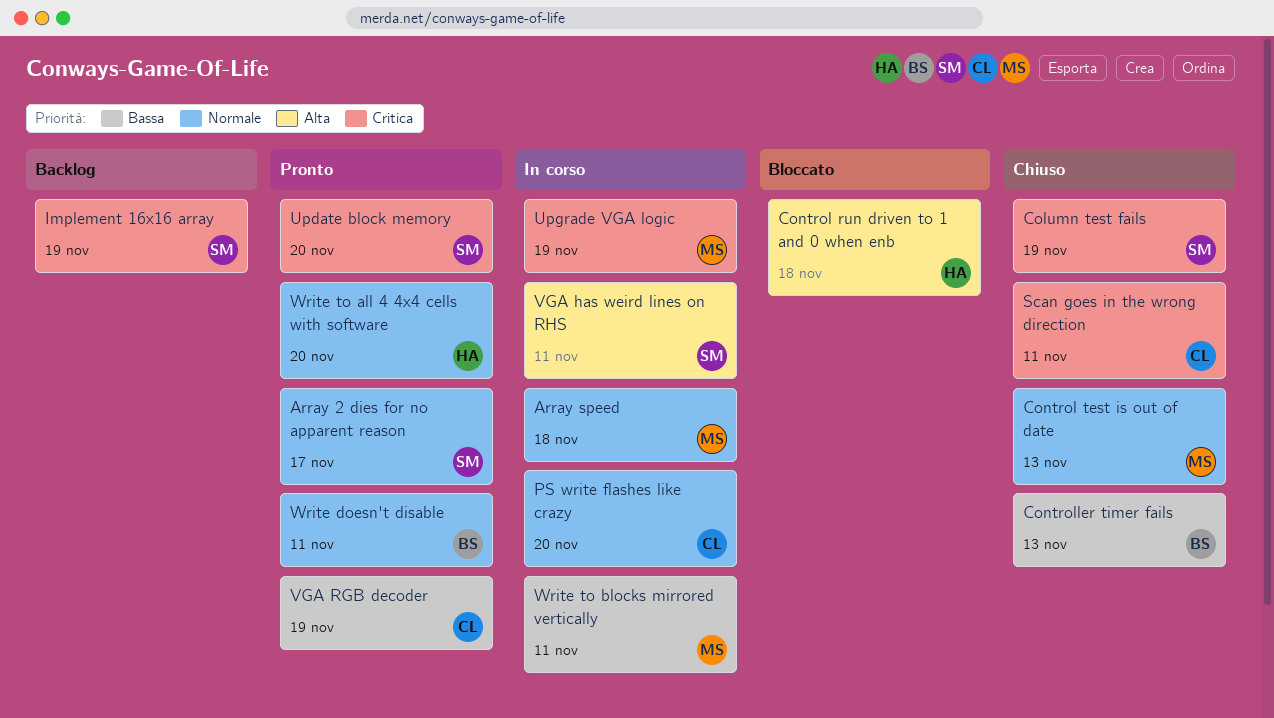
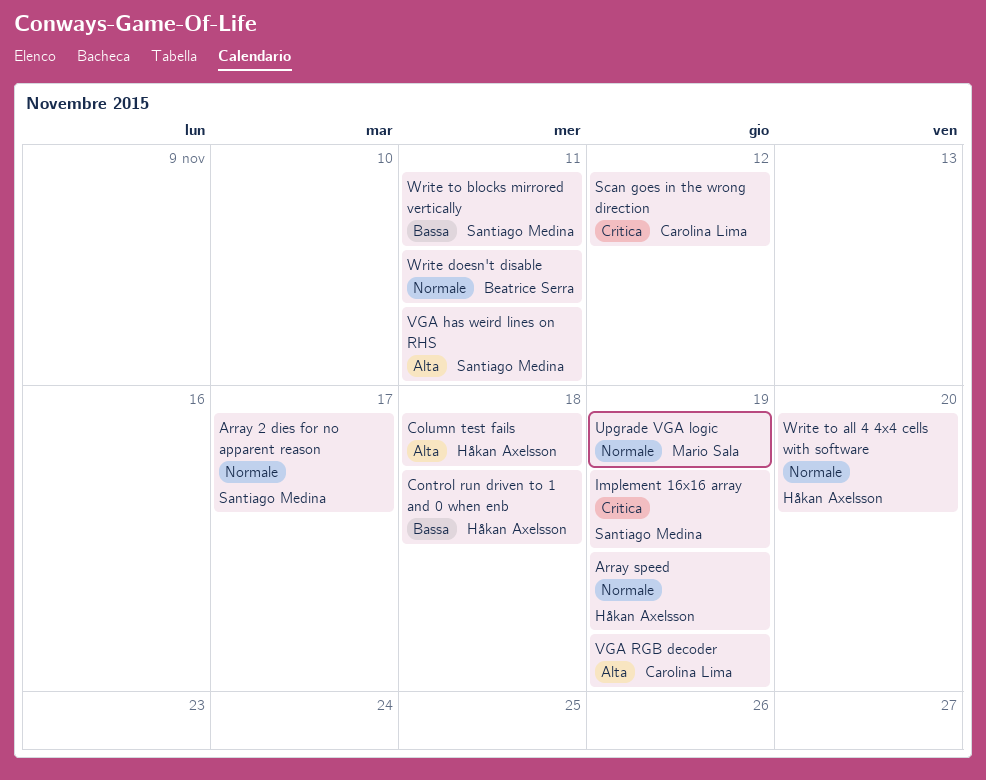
Array speed, owner: Mario Sala -> Håkan Axelsson
Array speed, due: Nov 18 -> Nov 19
Column test fails, owner: Santiago Medina -> Håkan Axelsson
Column test fails, priority: Critica -> Alta
Column test fails, due: Nov 19 -> Nov 18
Control run driven to 1 and 0 when enb, priority: Alta -> Bassa
Control test is out of date: present -> none
Controller timer fails: present -> none
PS write flashes like crazy: present -> none
Scan goes in the wrong direction, due: Nov 11 -> Nov 12
Update block memory: present -> none
Upgrade VGA logic, priority: Critica -> Normale
VGA RGB decoder, priority: Bassa -> Alta
Write to blocks mirrored vertically, owner: Mario Sala -> Santiago Medina

